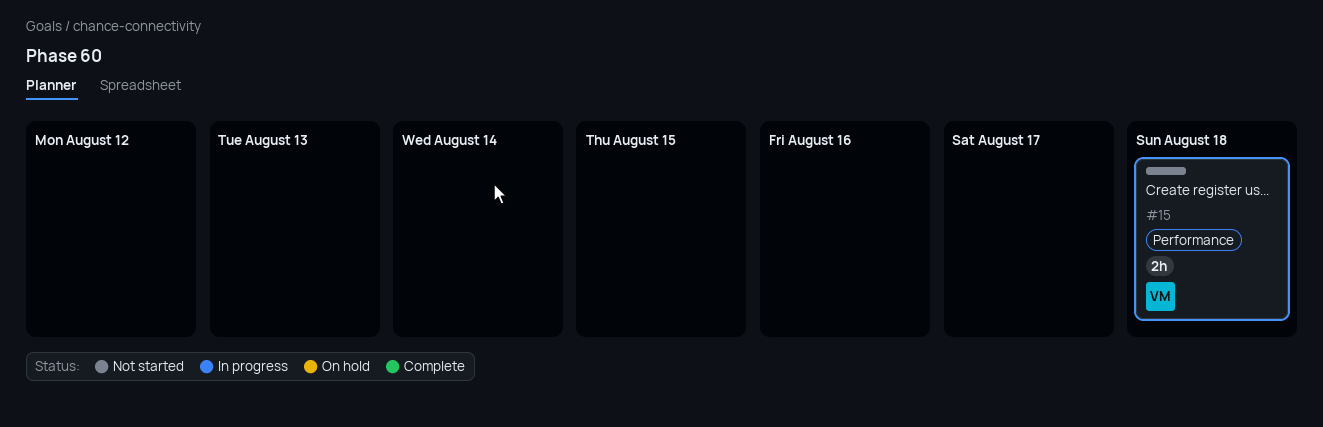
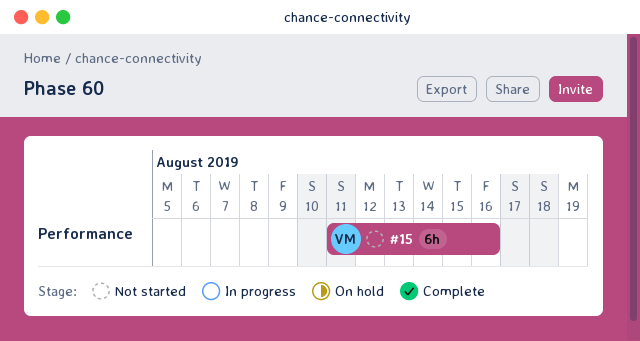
#15, estimate: 2h -> 6h
#15, due: Aug 18 -> Aug 16

